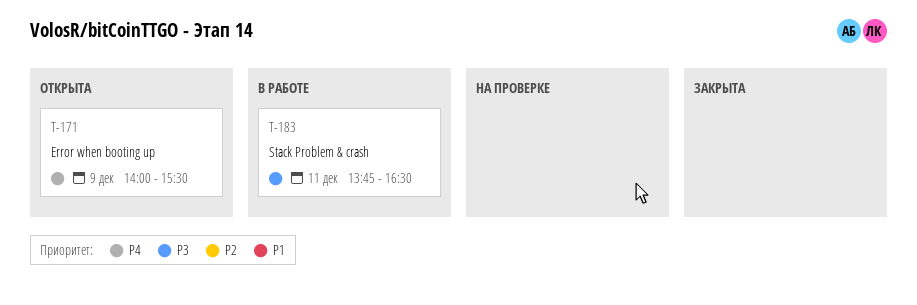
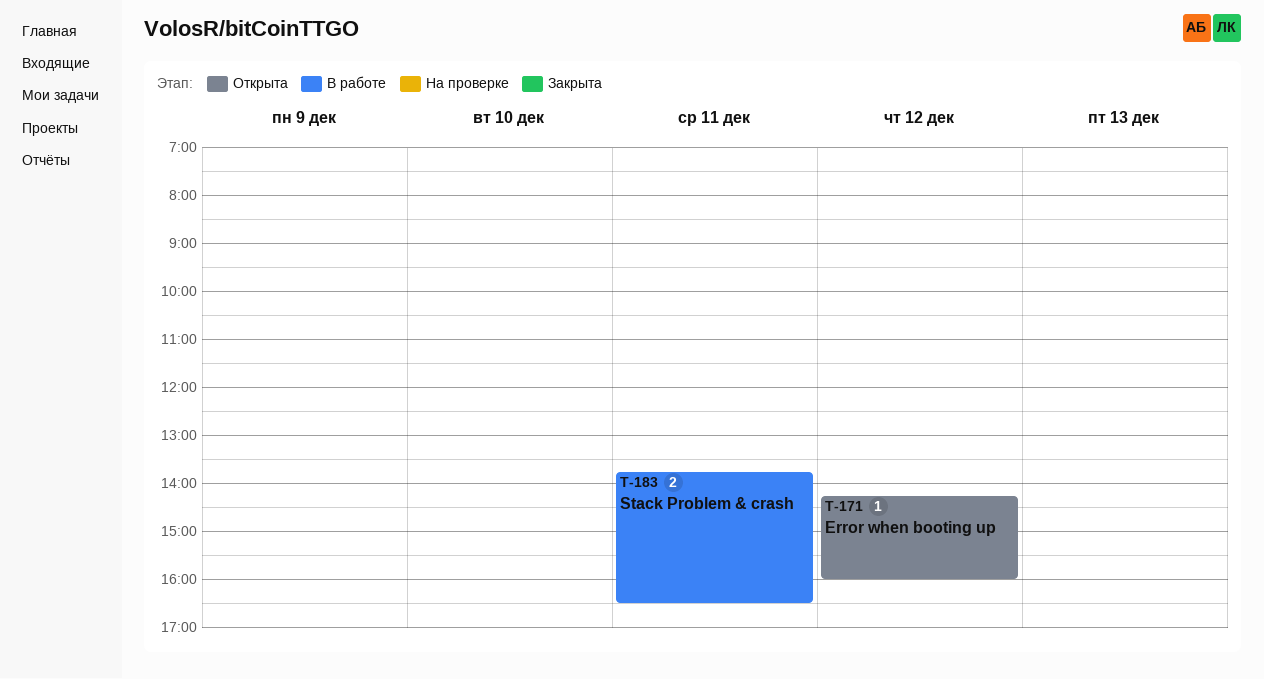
T-171, day: Dec 9 -> Dec 12
T-171, begins: 14:00 -> 14:15
T-171, ends: 15:30 -> 16:00

